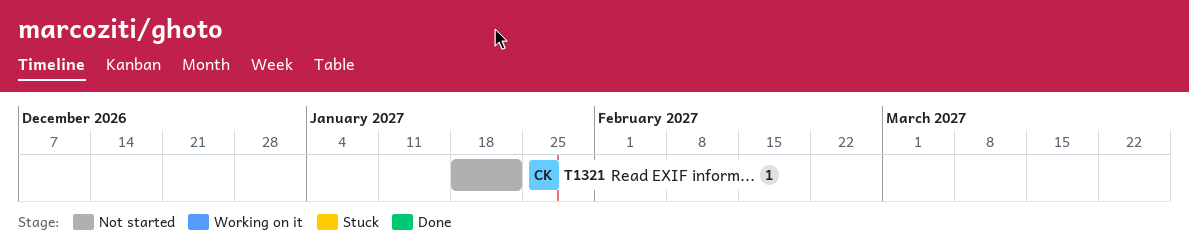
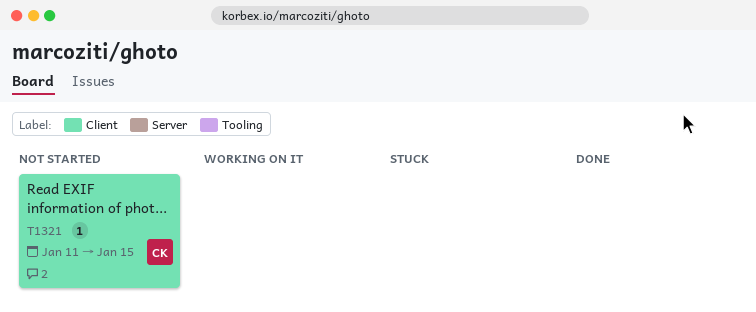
T1321, start: Jan 18 -> Jan 11
T1321, due: Jan 22 -> Jan 15

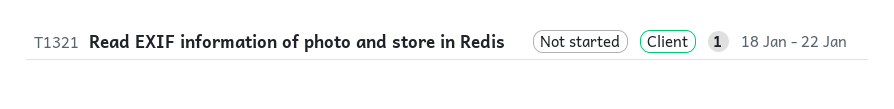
T1321, start: Jan 11 -> Jan 18
T1321, due: Jan 15 -> Jan 22

